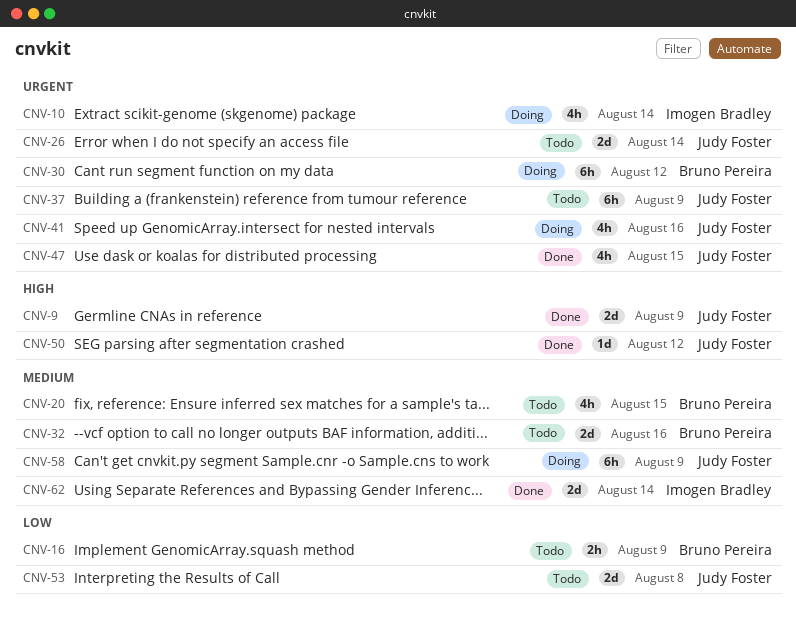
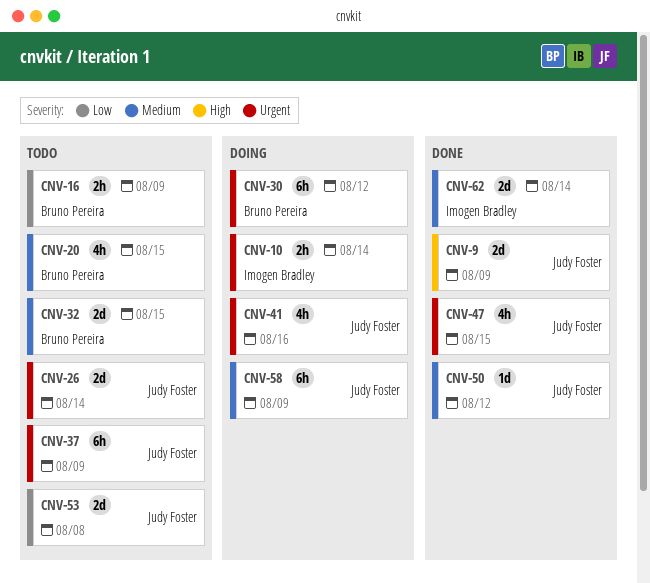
CNV-10, estimate: 4h -> 2h
CNV-32, due: Aug 16 -> Aug 15
CNV-50, priority: High -> Medium

